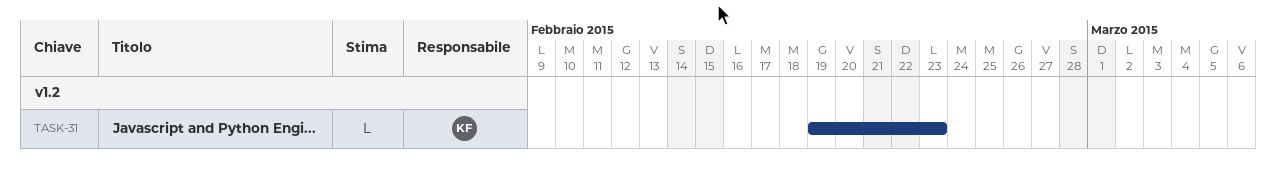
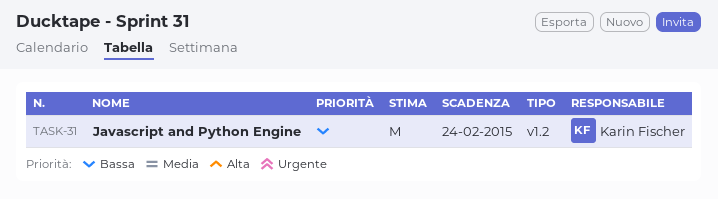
TASK-31, estimate: L -> M
TASK-31, due: Feb 23 -> Feb 24

